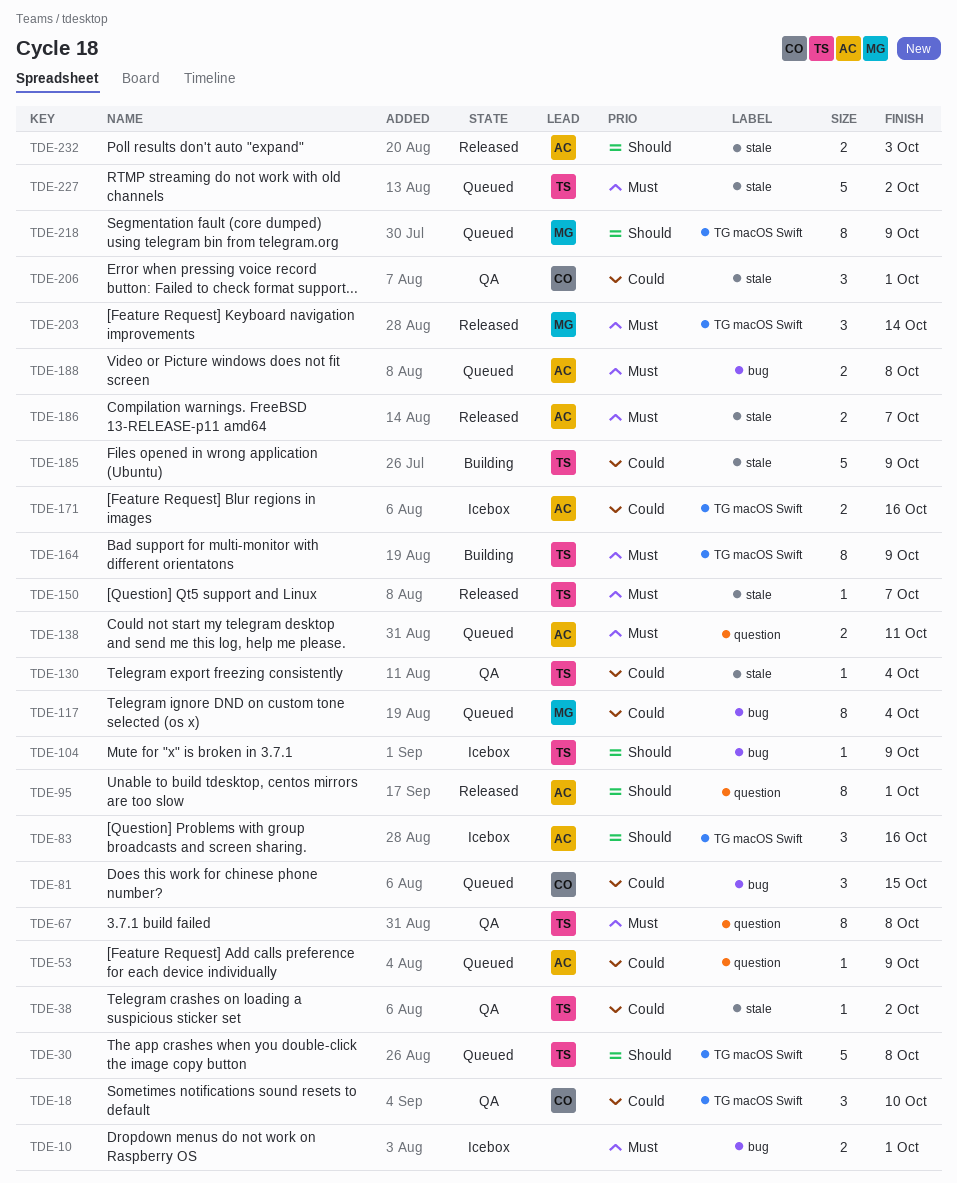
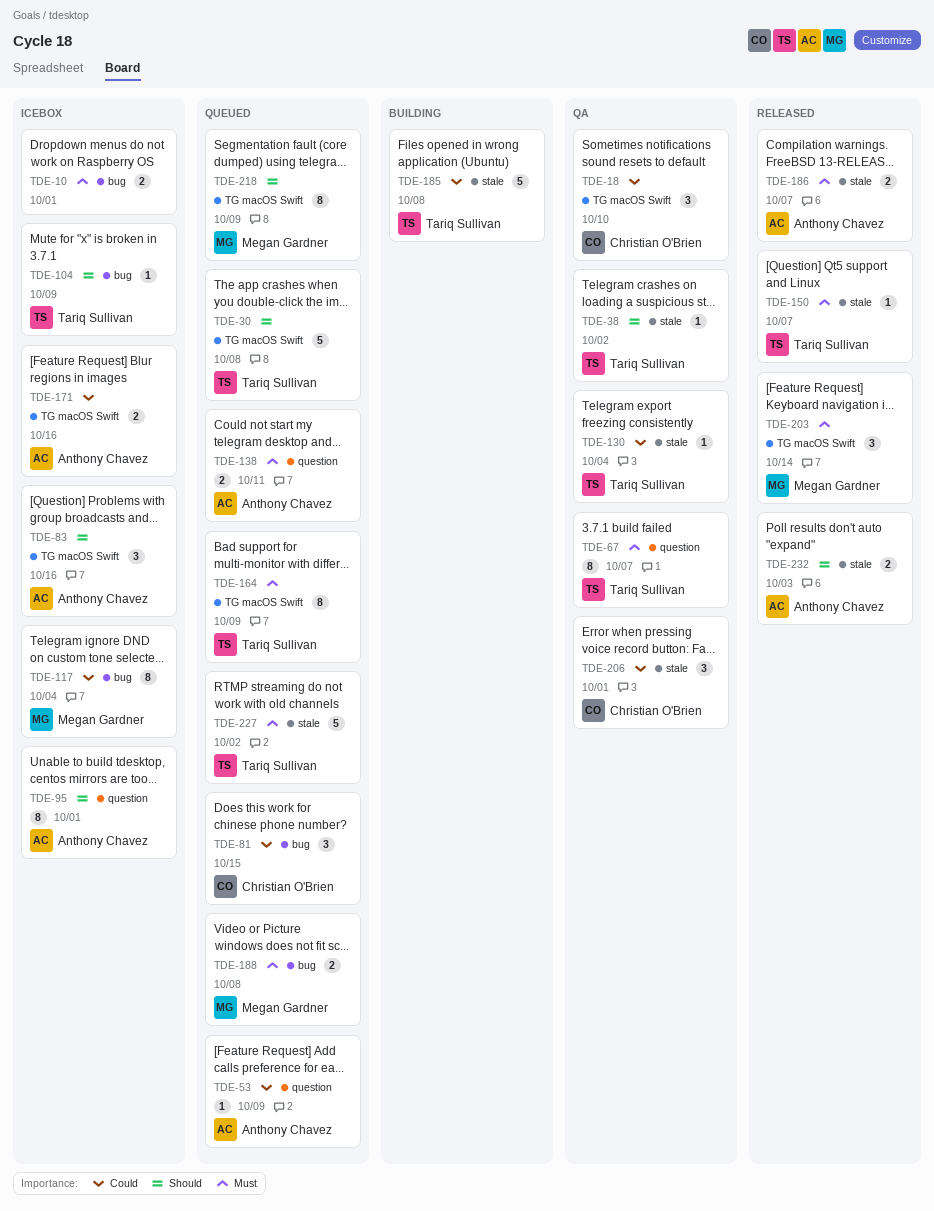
TDE-38, priority: Could -> Should
TDE-67, due: Oct 8 -> Oct 7
TDE-95, status: Released -> Icebox
TDE-117, status: Queued -> Icebox
TDE-164, status: Building -> Queued
TDE-185, due: Oct 9 -> Oct 8
TDE-188, owner: Anthony Chavez -> Megan Gardner

